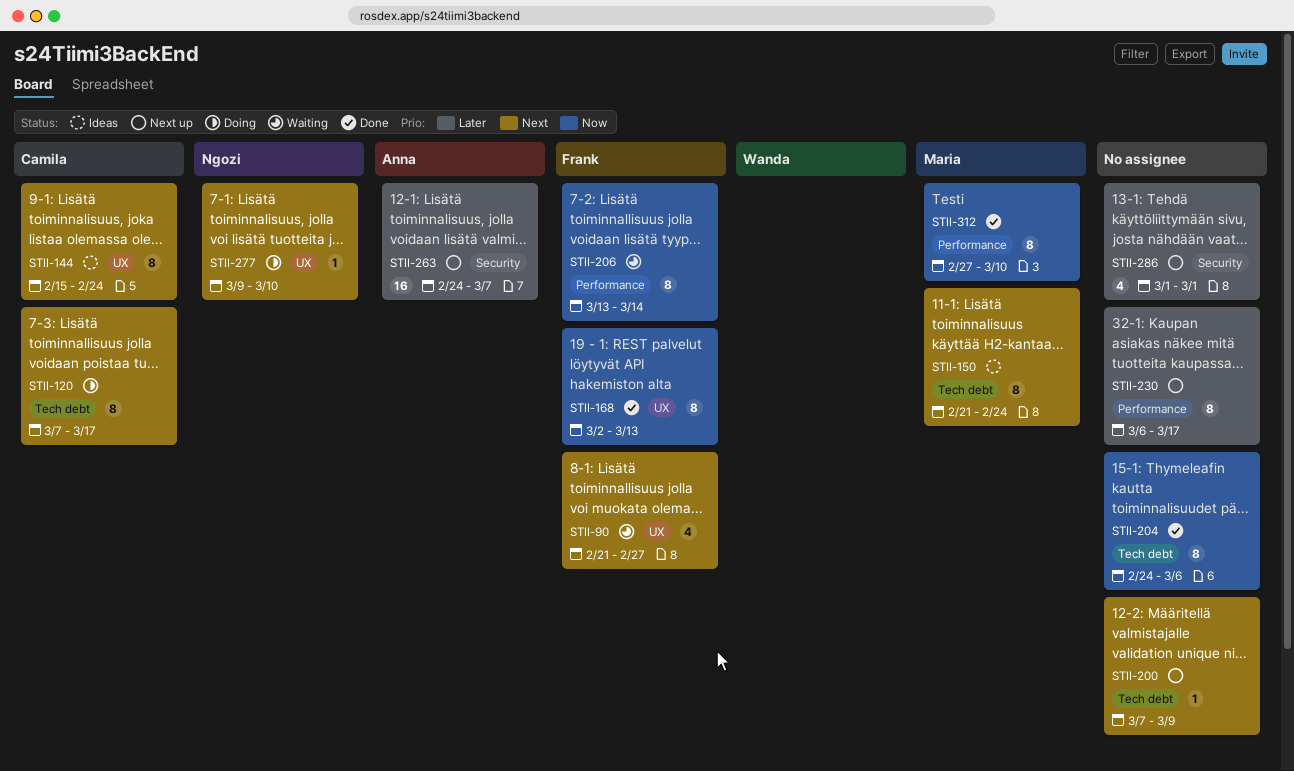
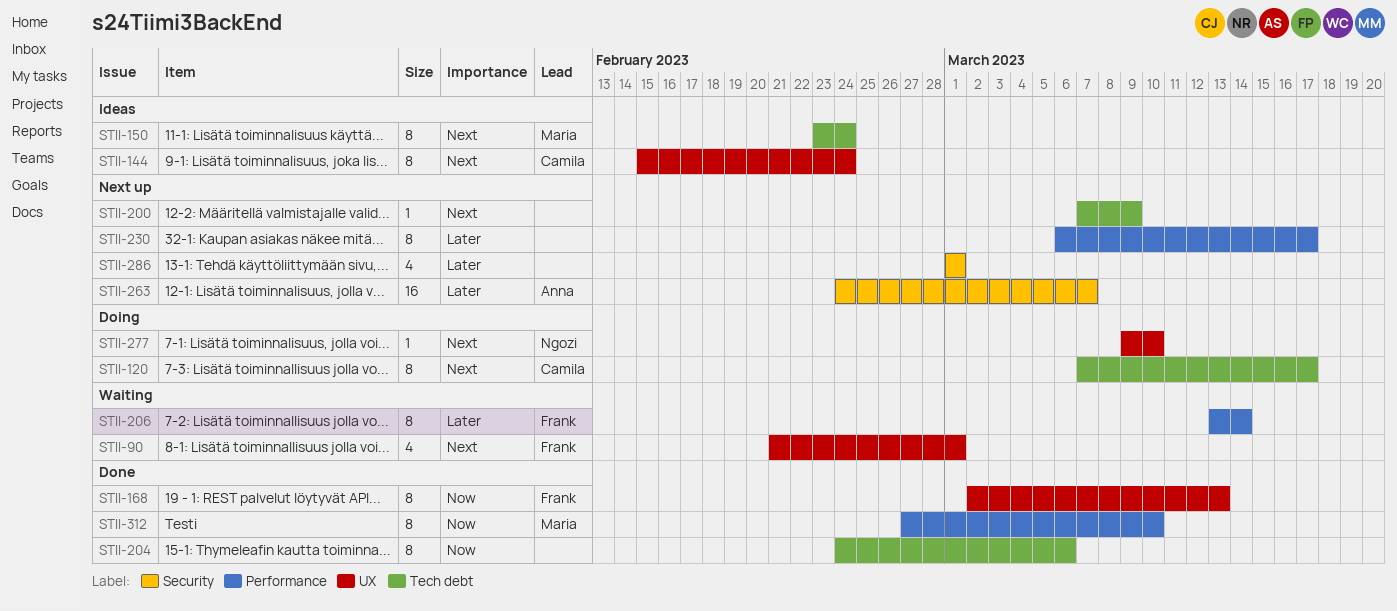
STII-90, due: Feb 27 -> Mar 1
STII-150, start: Feb 21 -> Feb 23
STII-206, priority: Now -> Later

